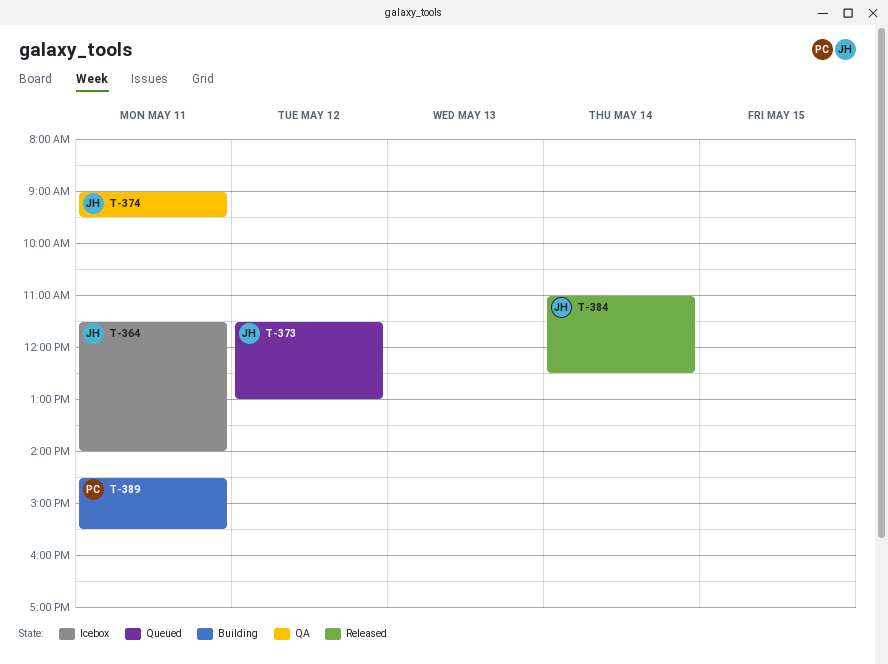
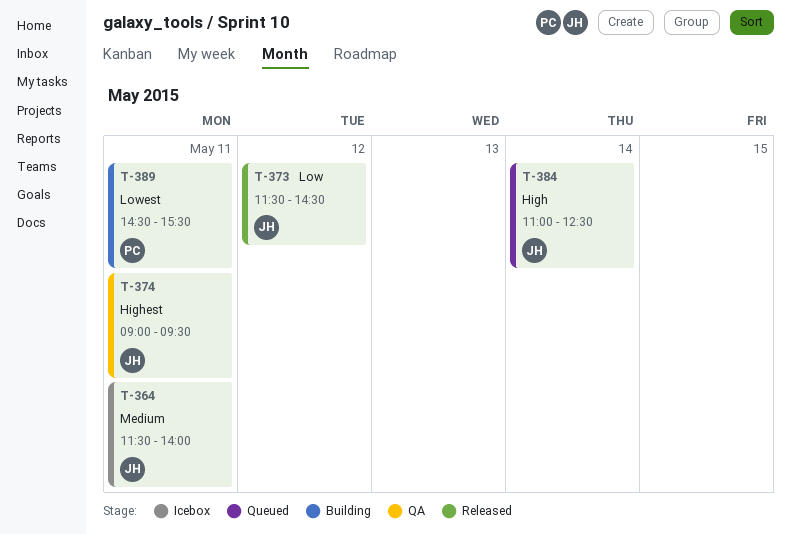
T-373, status: Queued -> Released
T-373, ends: 13:00 -> 14:30
T-384, status: Released -> Queued

